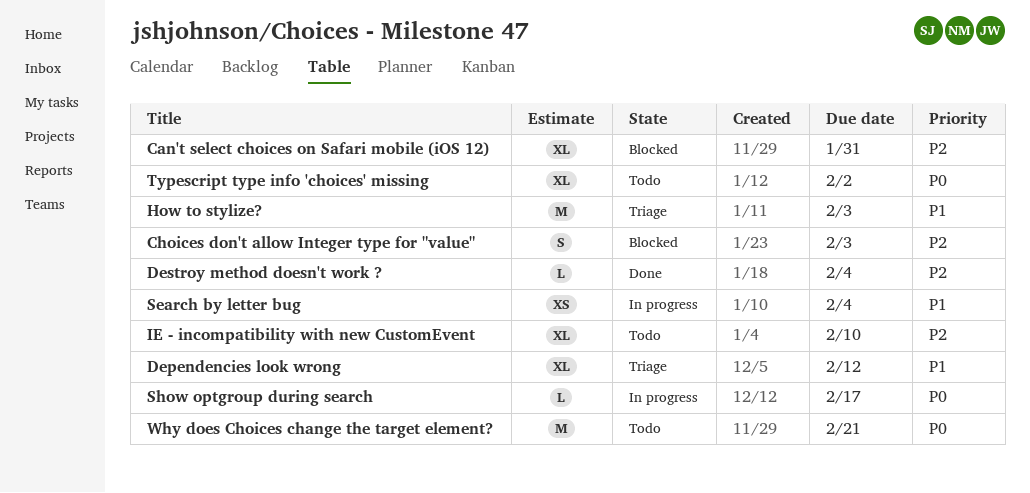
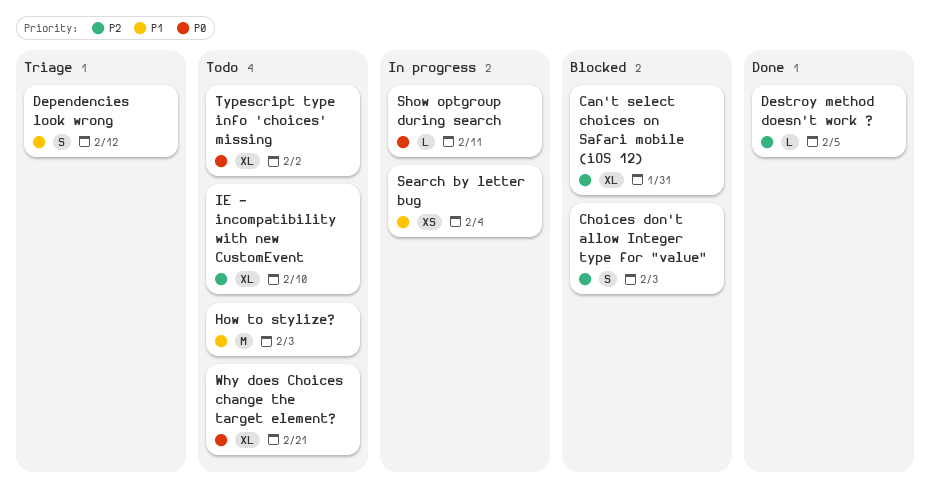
Dependencies look wrong, estimate: XL -> S
Destroy method doesn't work ?, due: Feb 4 -> Feb 5
How to stylize?, status: Triage -> Todo
Show optgroup during search, due: Feb 17 -> Feb 11
Why does Choices change the target element?, estimate: M -> XL

